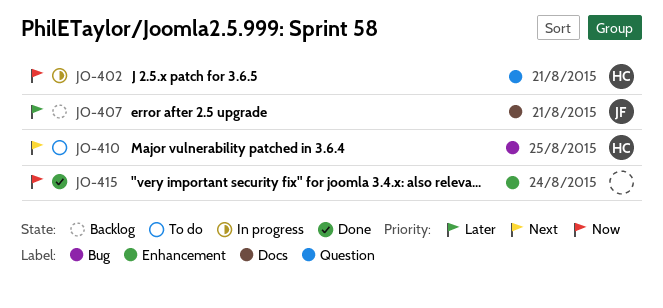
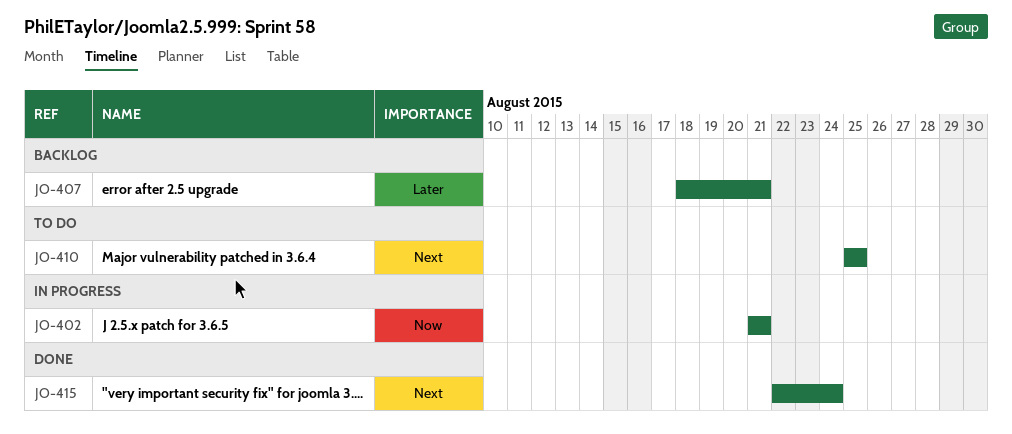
JO-415, priority: Now -> Next

